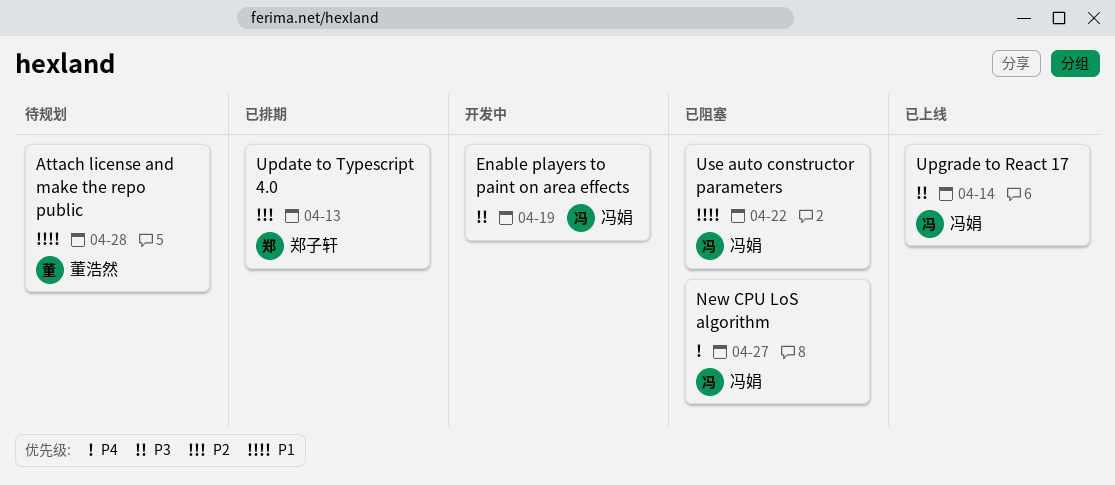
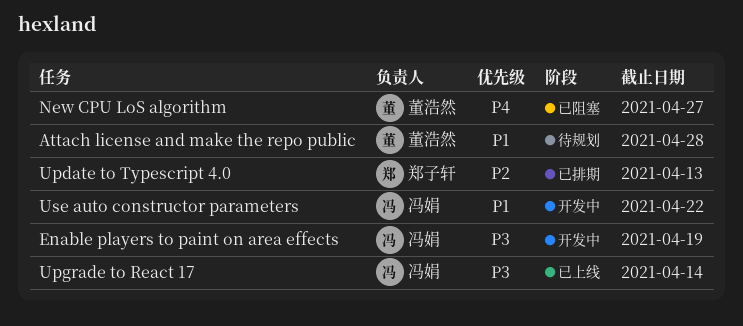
New CPU LoS algorithm, owner: 冯娟 -> 董浩然
Use auto constructor parameters, status: 已阻塞 -> 开发中

